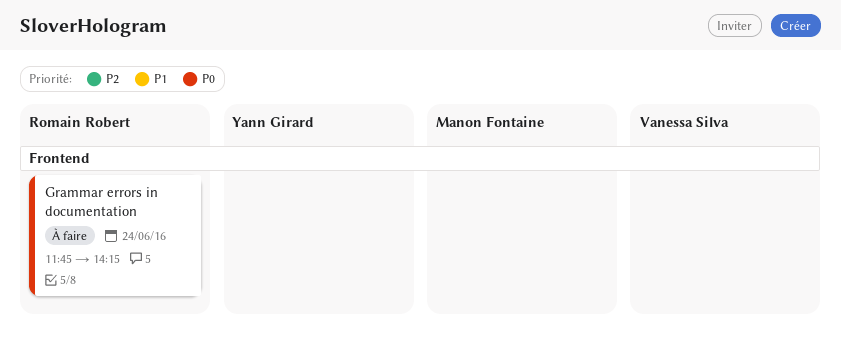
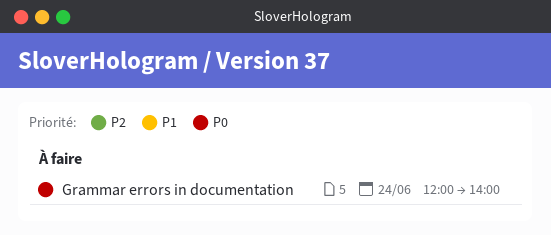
Grammar errors in documentation, begins: 11:45 -> 12:00
Grammar errors in documentation, ends: 14:15 -> 14:00

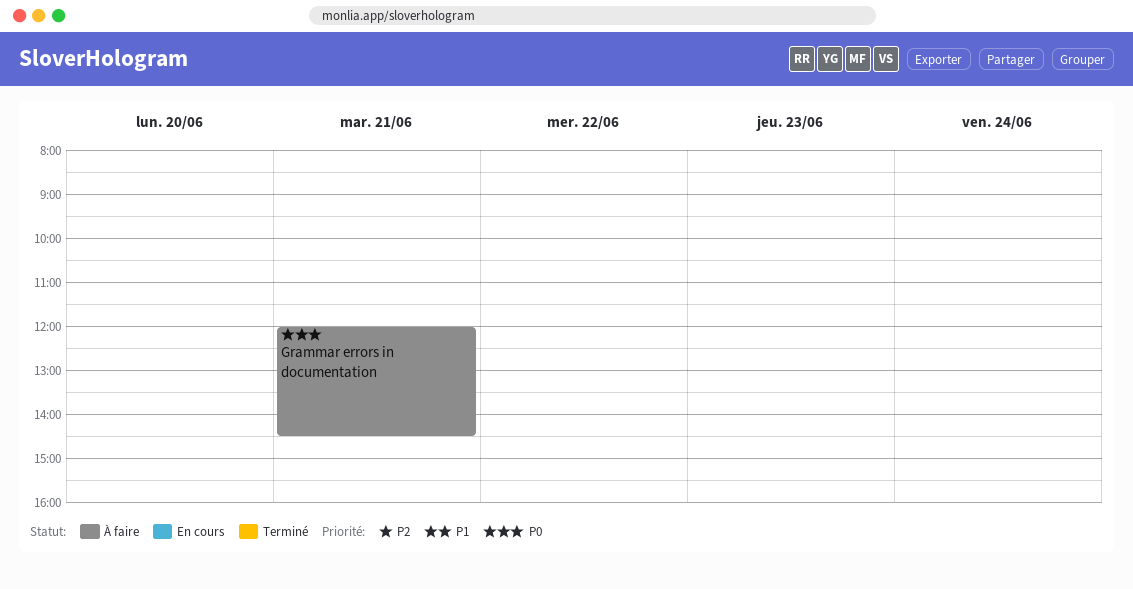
Grammar errors in documentation, day: Jun 24 -> Jun 21
Grammar errors in documentation, ends: 14:00 -> 14:30

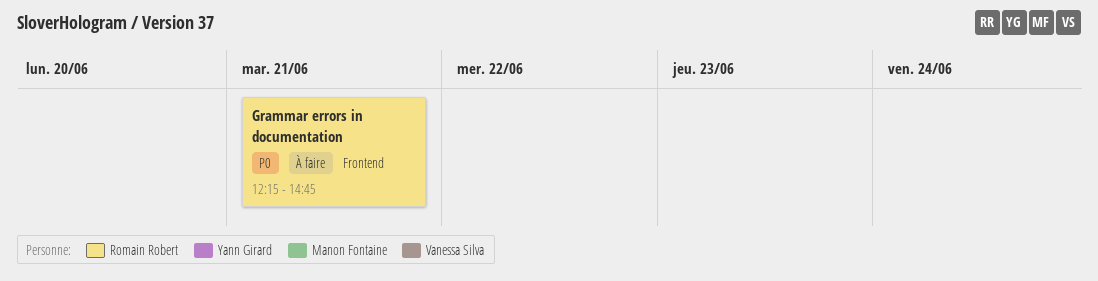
Grammar errors in documentation, begins: 12:00 -> 12:15
Grammar errors in documentation, ends: 14:30 -> 14:45

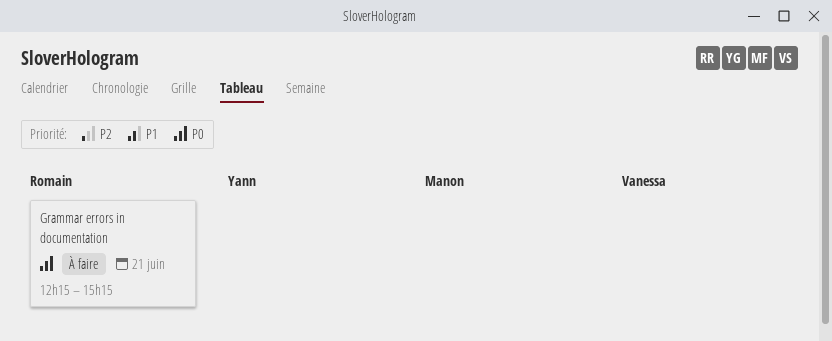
Grammar errors in documentation, ends: 14:45 -> 15:15

